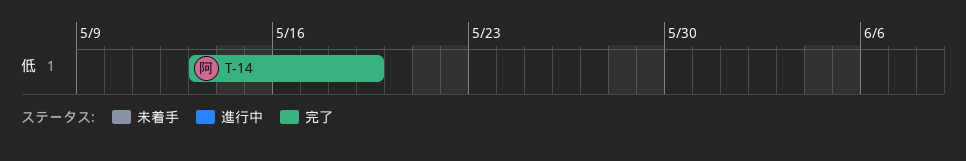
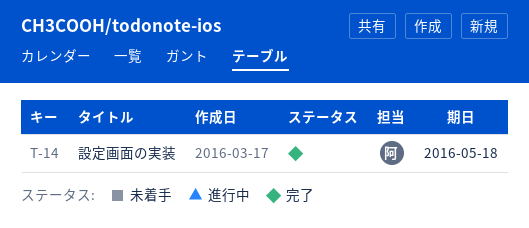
T-14, due: May 19 -> May 18

